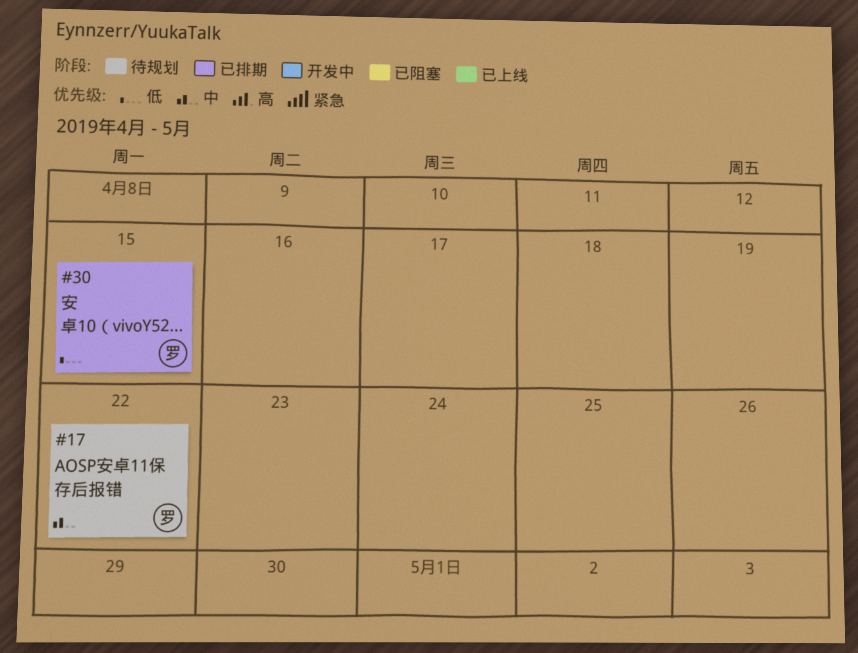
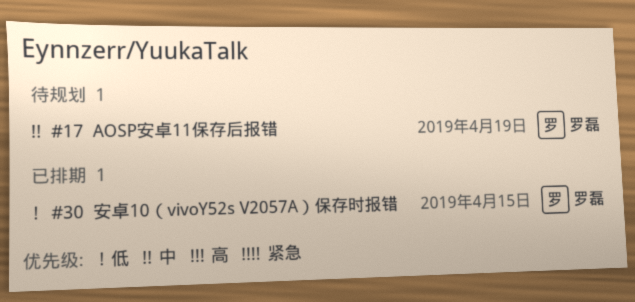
#17, due: Apr 22 -> Apr 19

